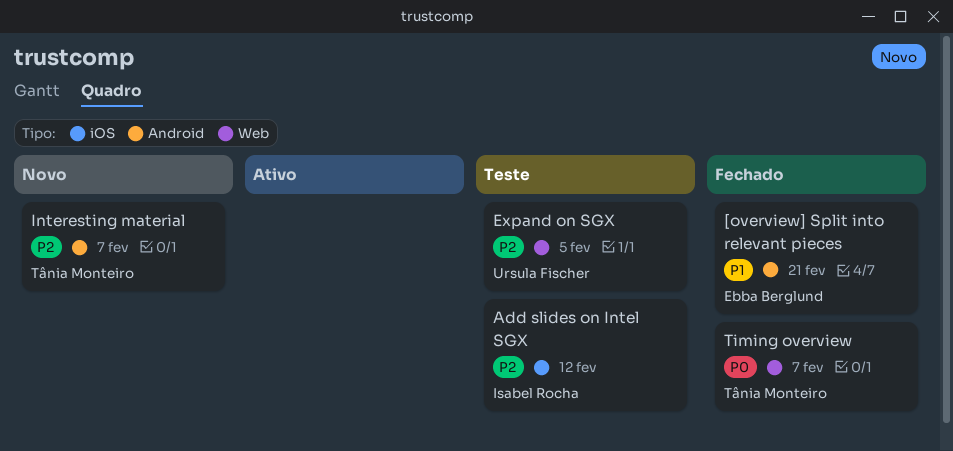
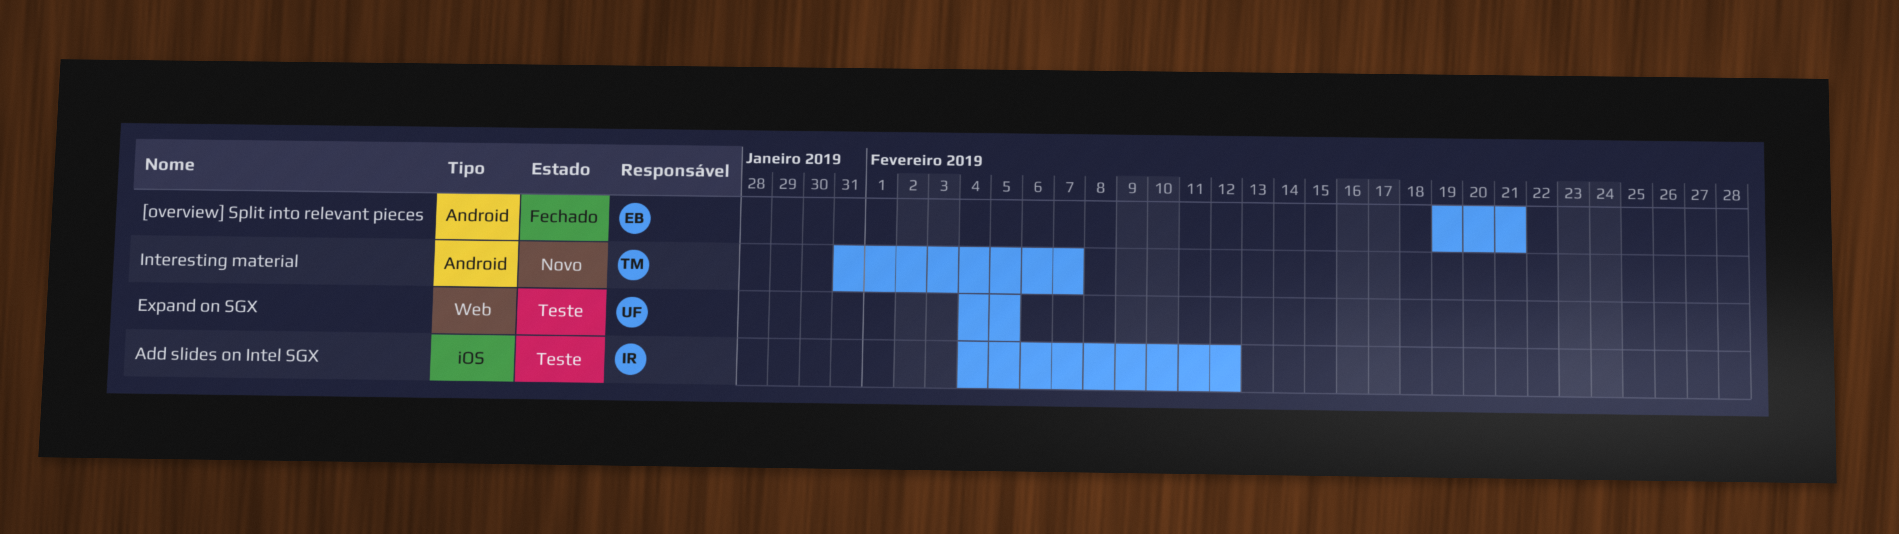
Timing overview: present -> none

